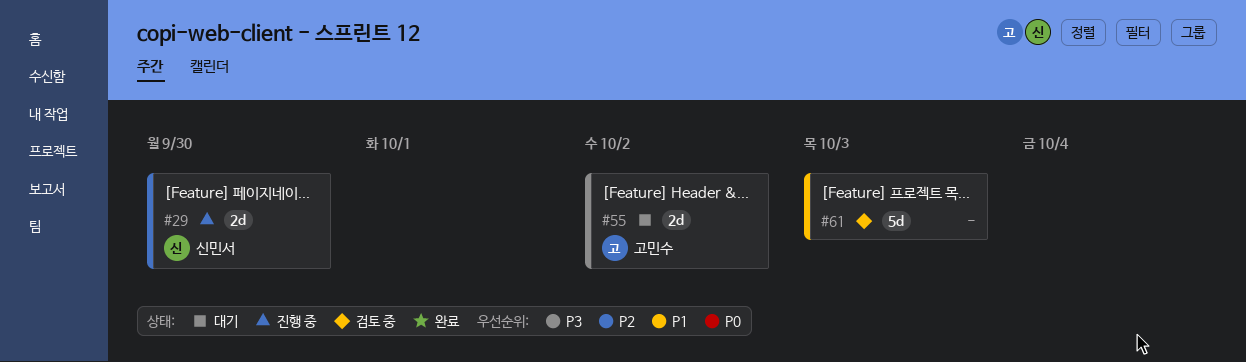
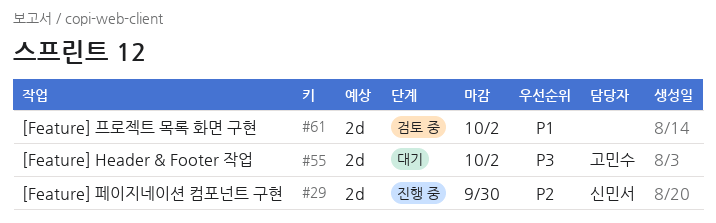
#61, estimate: 5d -> 2d
#61, due: Oct 3 -> Oct 2

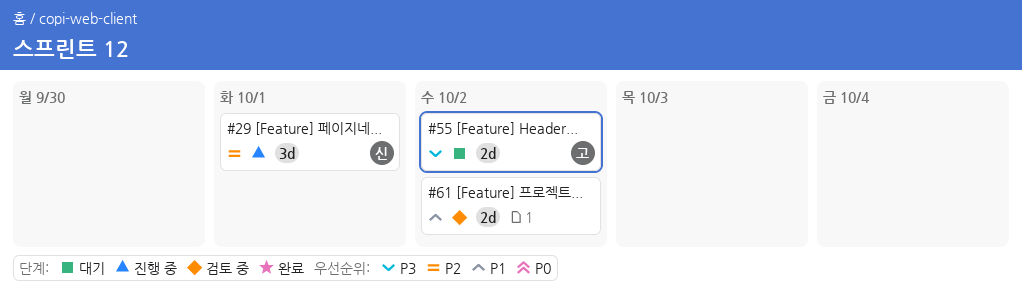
#29, estimate: 2d -> 3d
#29, due: Sep 30 -> Oct 1

